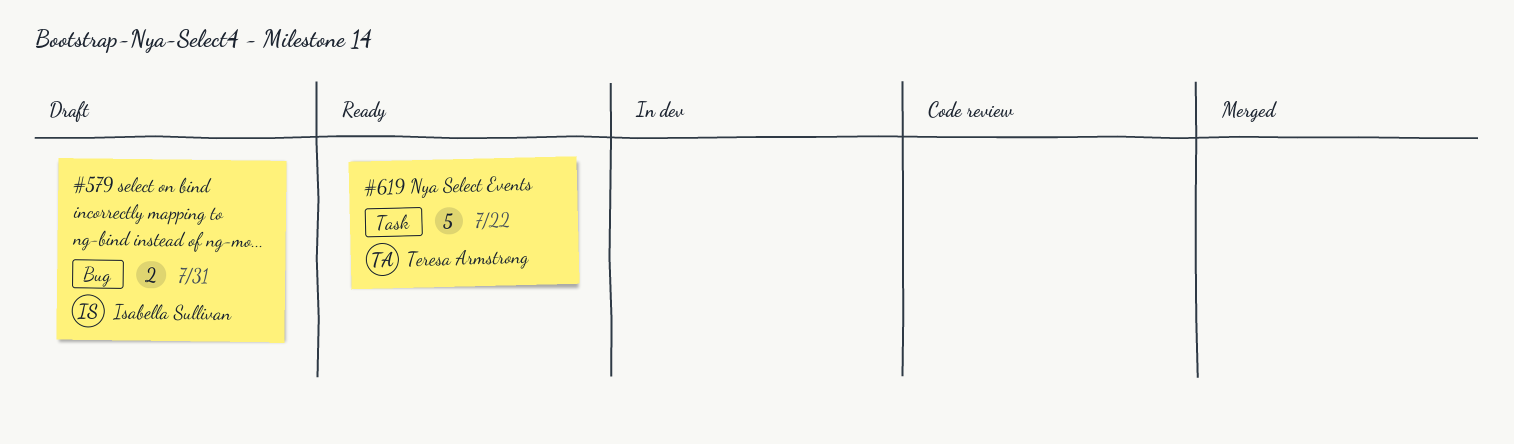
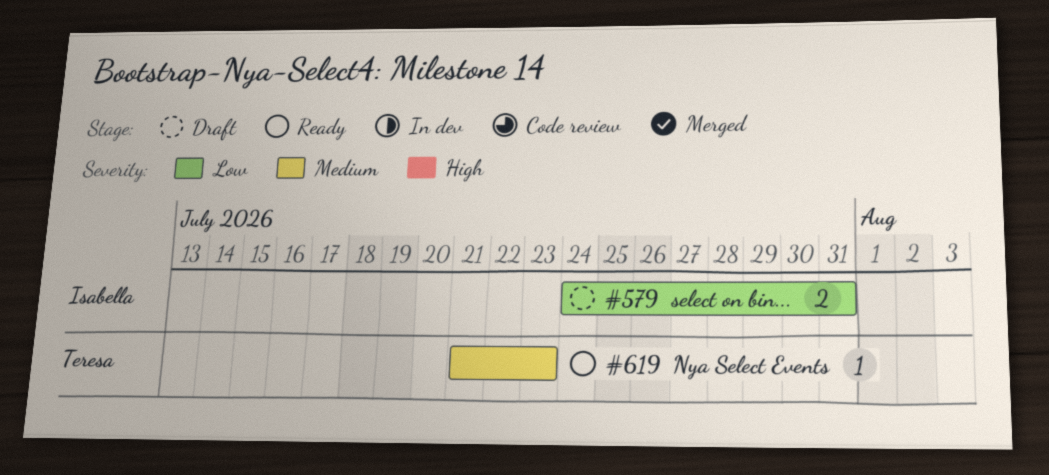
#619, estimate: 5 -> 1
#619, due: Jul 22 -> Jul 23

